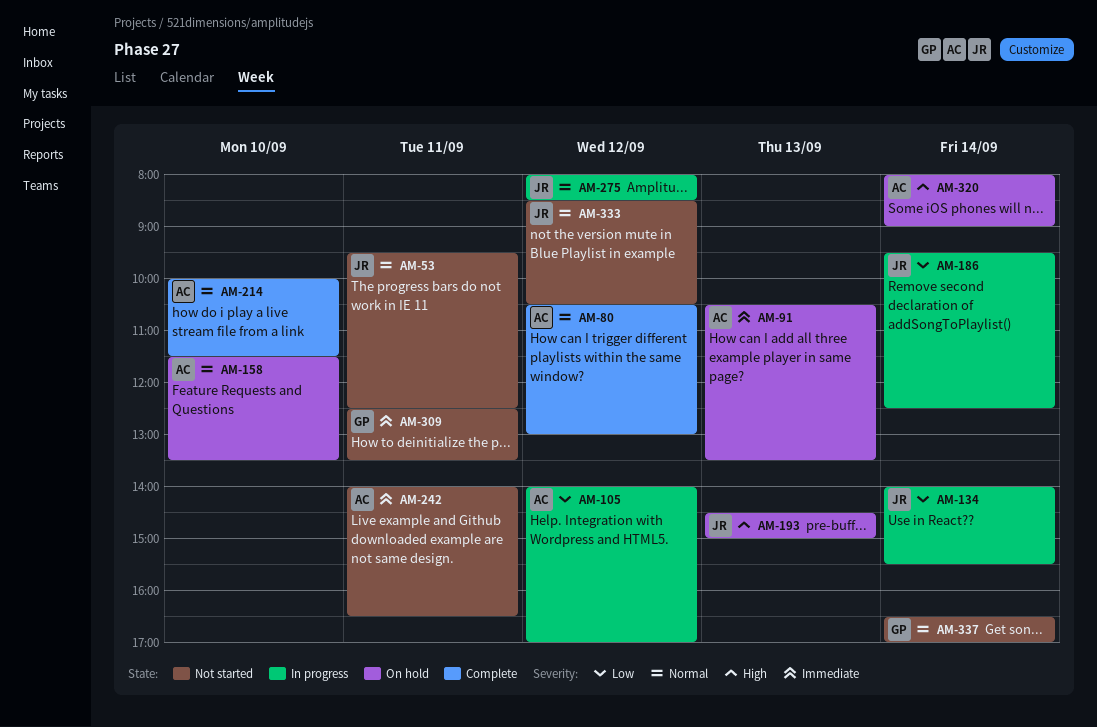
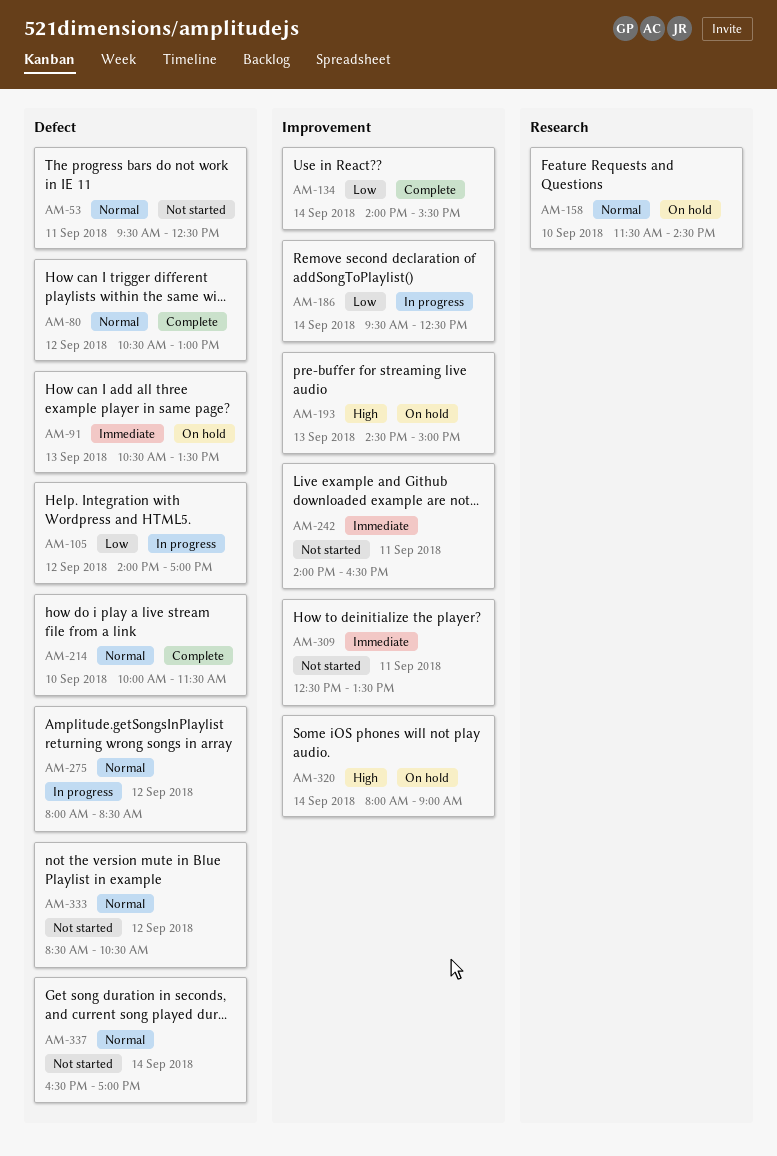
AM-134, status: In progress -> Complete
AM-158, ends: 13:30 -> 14:30

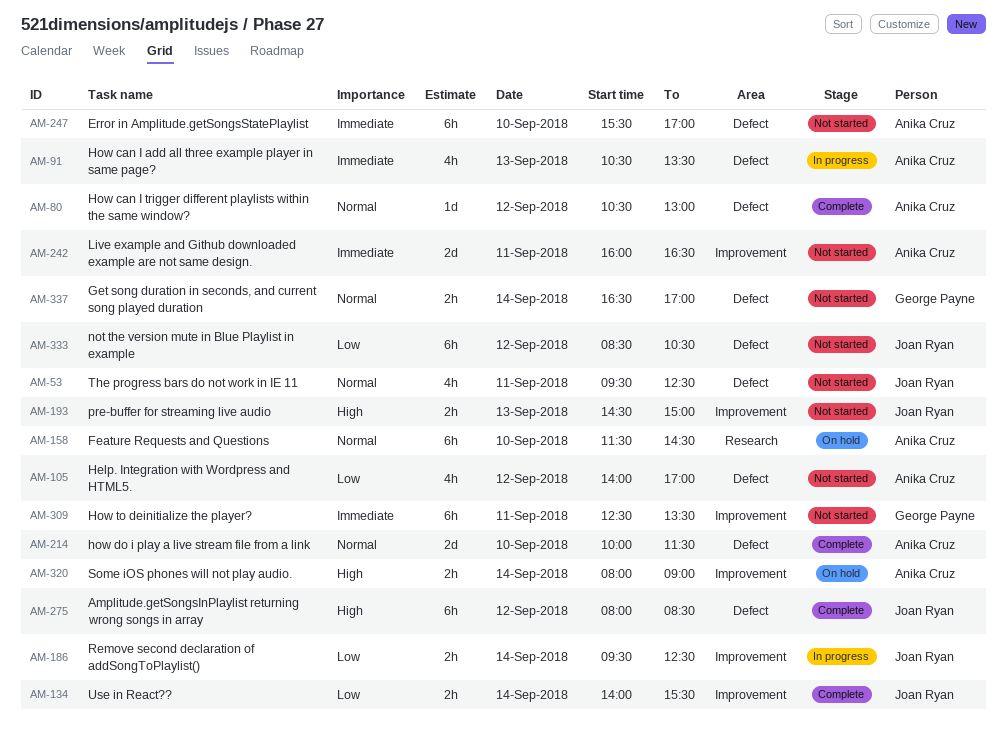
AM-91, status: On hold -> In progress
AM-105, status: In progress -> Not started
AM-193, status: On hold -> Not started
AM-242, begins: 14:00 -> 16:00
AM-247: none -> present
AM-275, status: In progress -> Complete
AM-275, priority: Normal -> High
AM-333, priority: Normal -> Low

